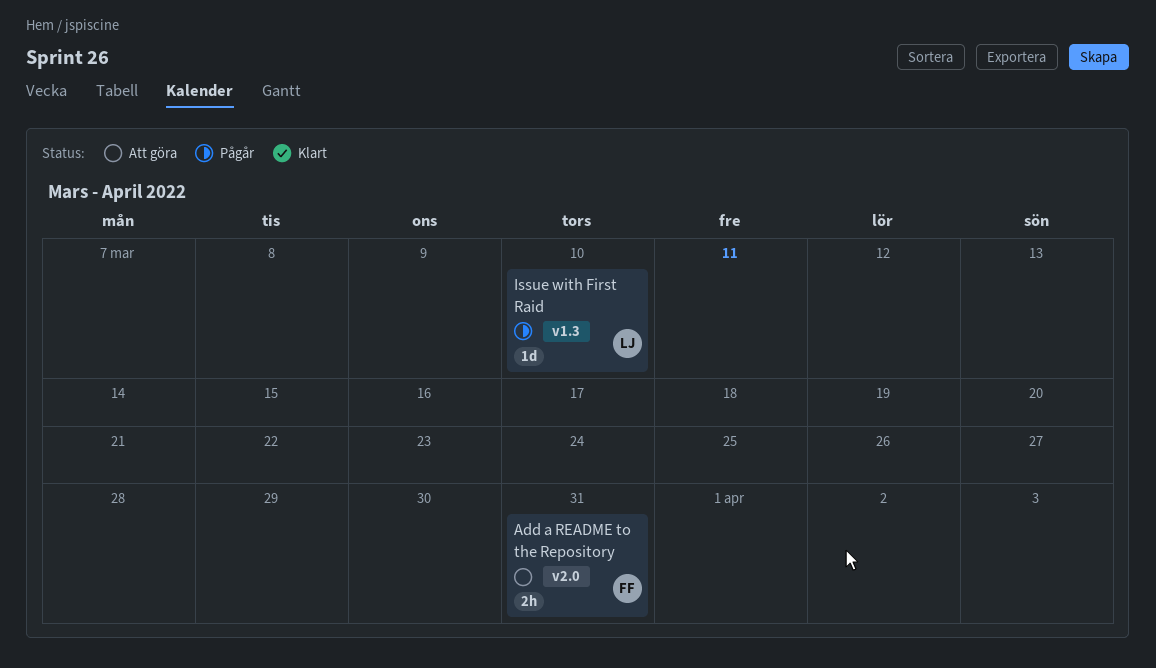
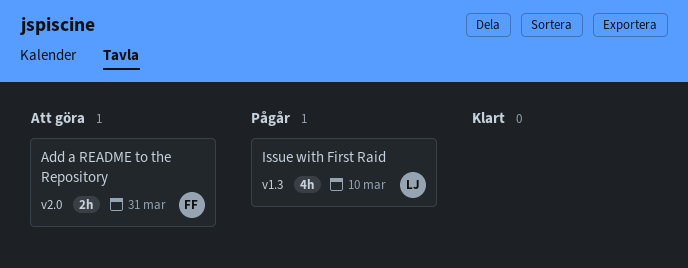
Issue with First Raid, estimate: 1d -> 4h

